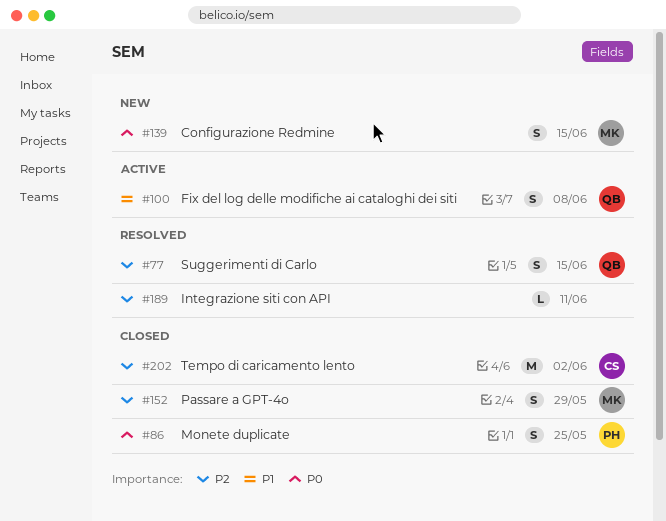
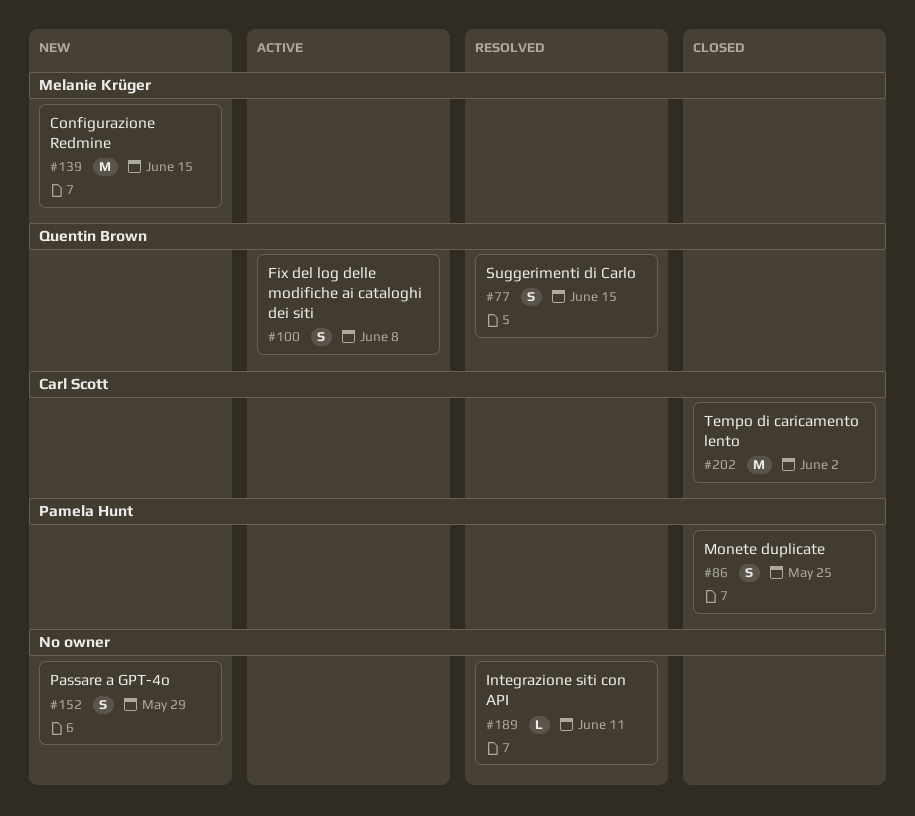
#139, estimate: S -> M
#152, status: Closed -> New
#152, owner: Melanie Krüger -> none

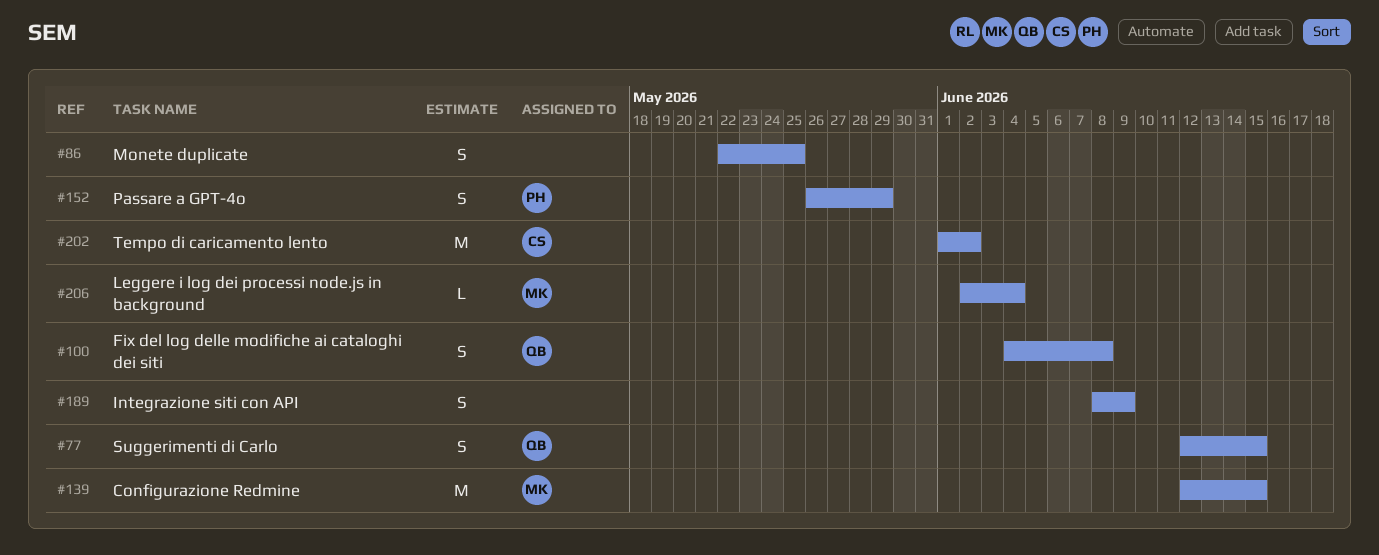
#86, owner: Pamela Hunt -> none
#152, owner: none -> Pamela Hunt
#189, estimate: L -> S
#189, due: Jun 11 -> Jun 9
#206: none -> present

